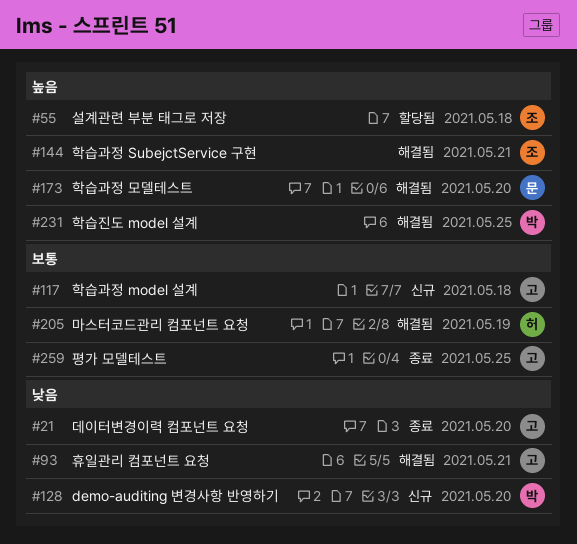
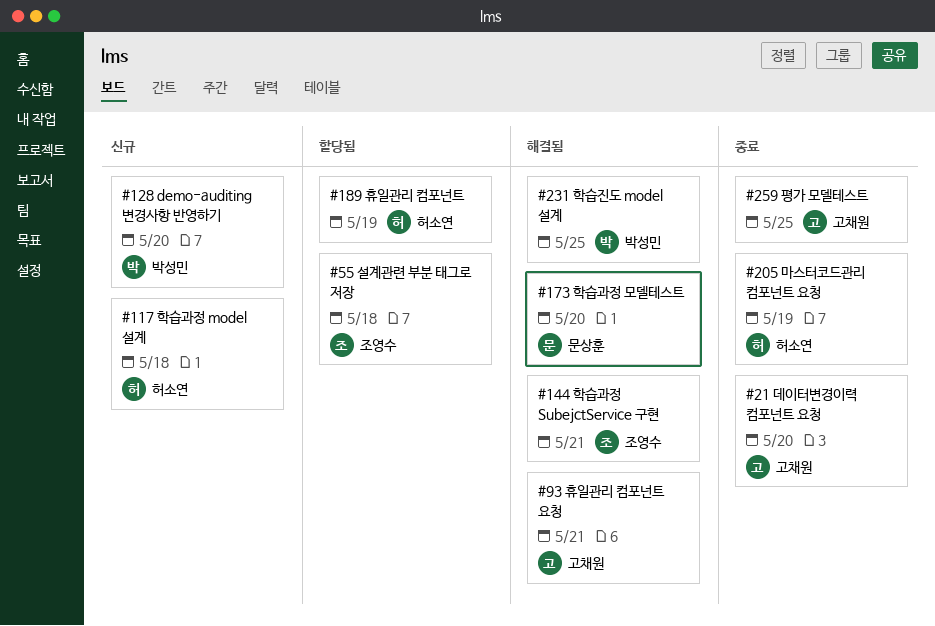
#117, owner: 고채원 -> 허소연
#189: none -> present
#205, status: 해결됨 -> 종료

